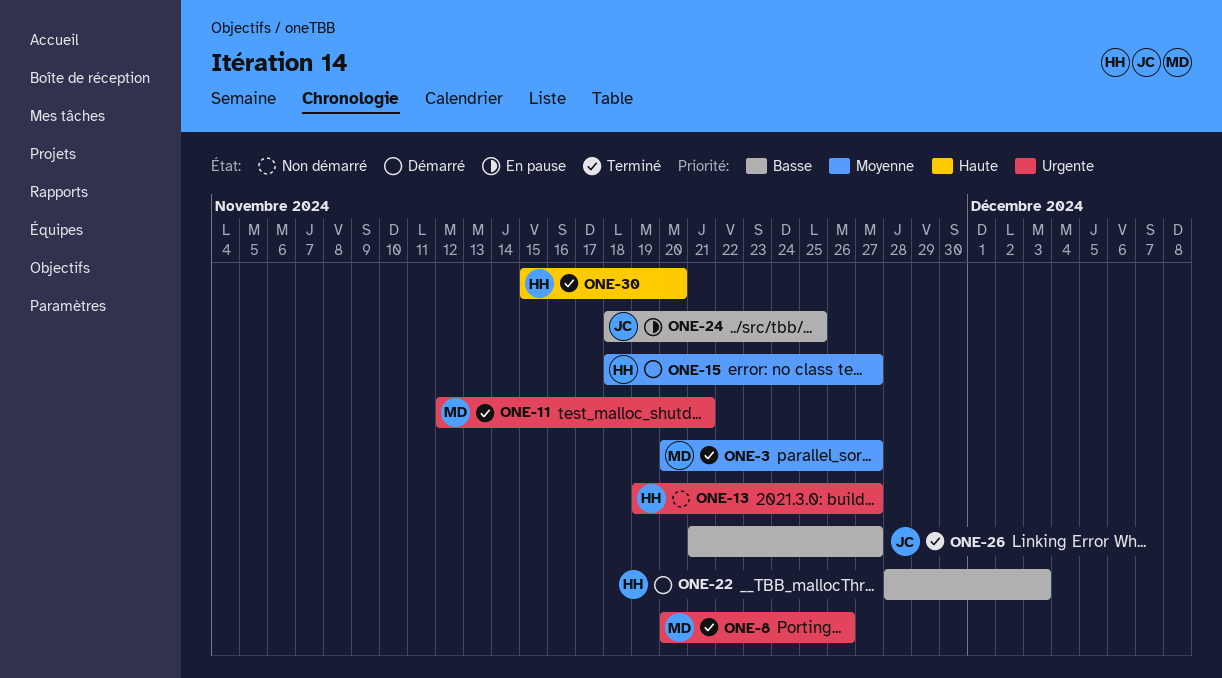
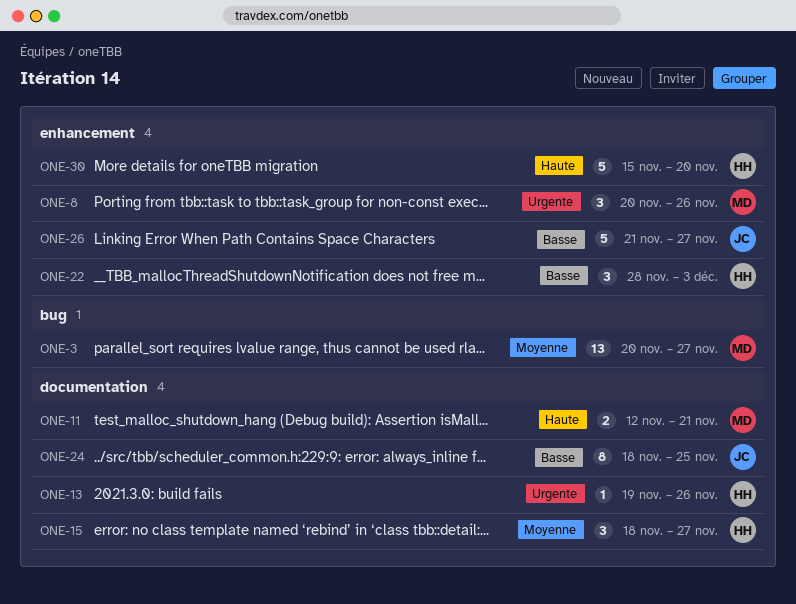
ONE-11, priority: Urgente -> Haute
ONE-13, due: Nov 27 -> Nov 26

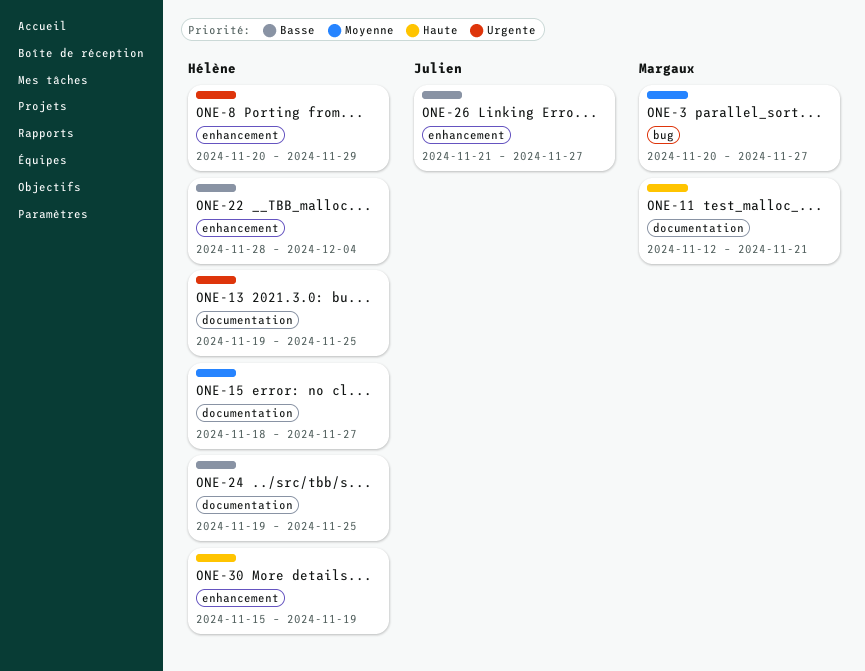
ONE-8, owner: Margaux -> Hélène
ONE-8, due: Nov 26 -> Nov 29
ONE-13, due: Nov 26 -> Nov 25
ONE-22, due: Dec 3 -> Dec 4
ONE-24, owner: Julien -> Hélène
ONE-24, start: Nov 18 -> Nov 19
ONE-30, due: Nov 20 -> Nov 19

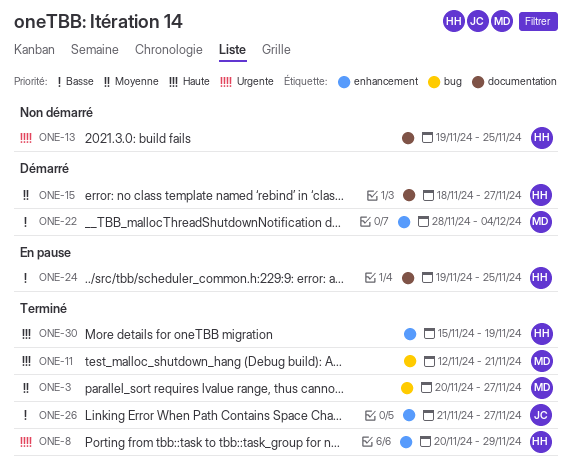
ONE-11, label: documentation -> bug
ONE-22, owner: Hélène -> Margaux

